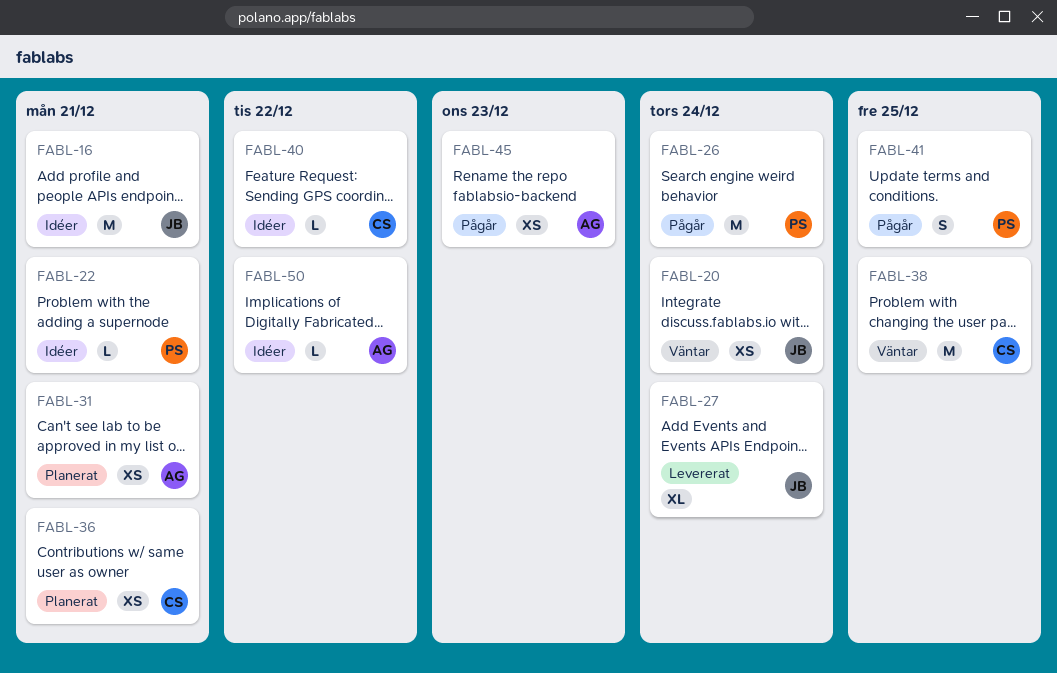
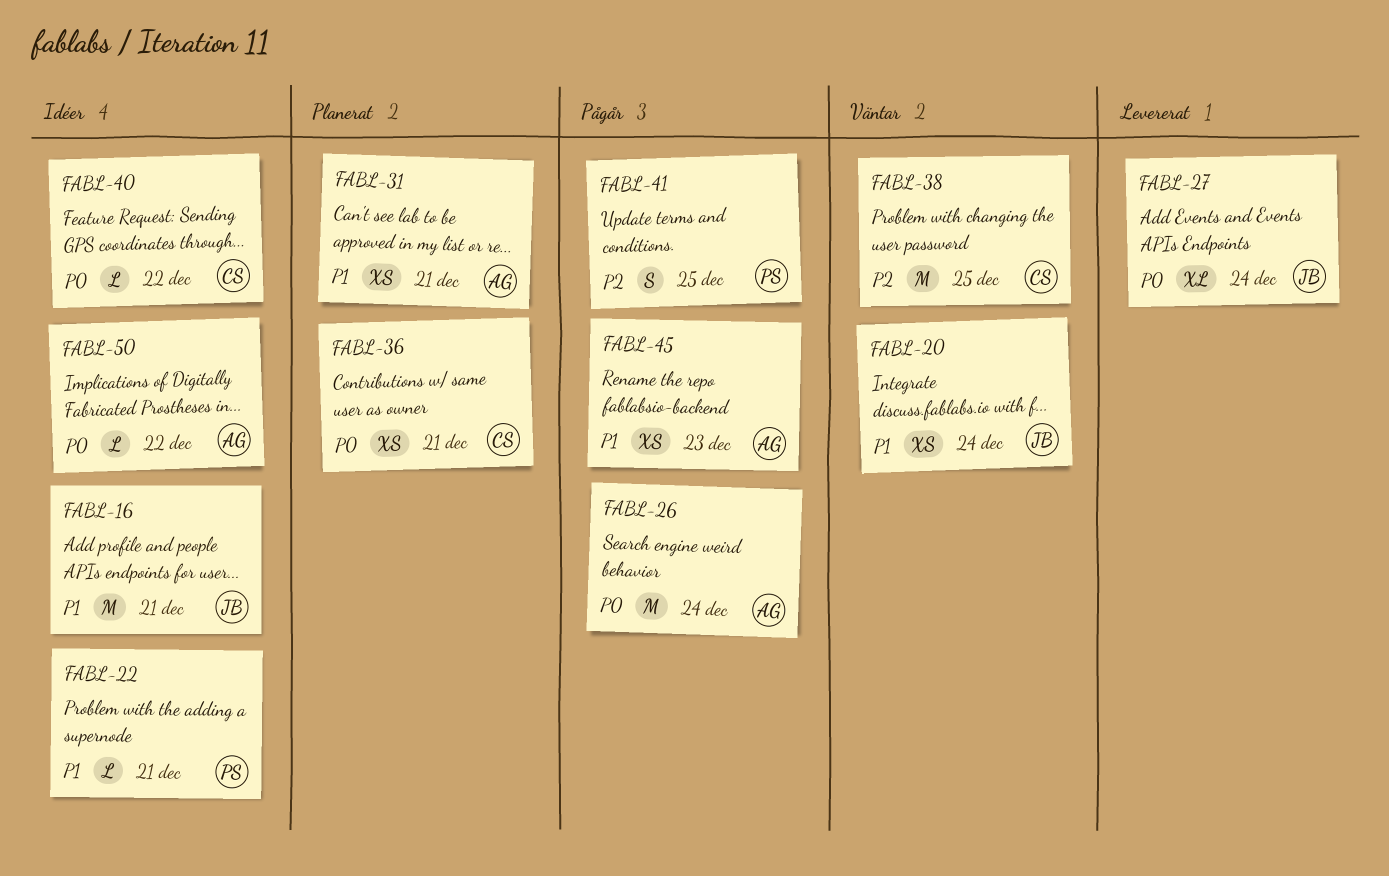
FABL-26, owner: PS -> AG

